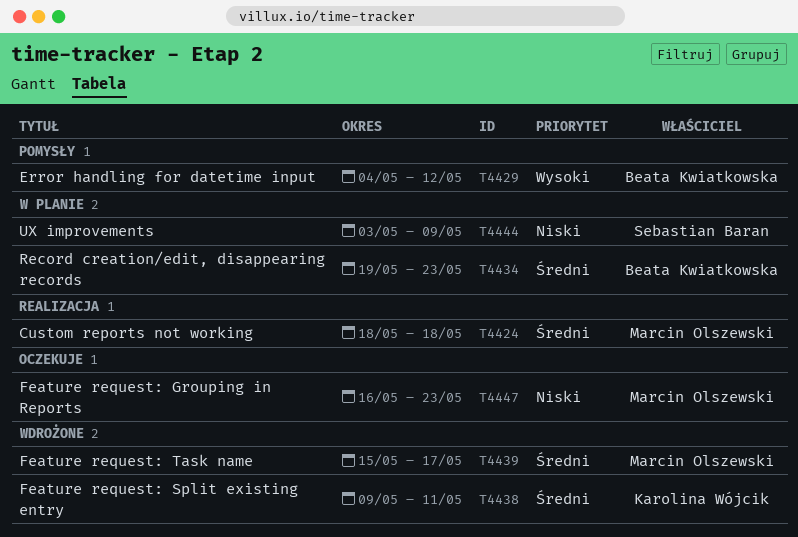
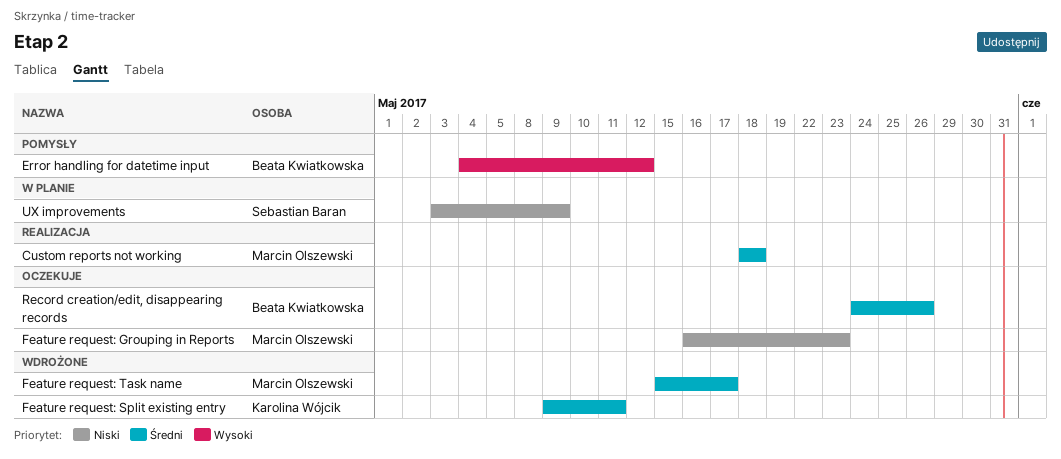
Record creation/edit, disappearing records, status: W planie -> Oczekuje
Record creation/edit, disappearing records, start: May 19 -> May 24
Record creation/edit, disappearing records, due: May 23 -> May 26

